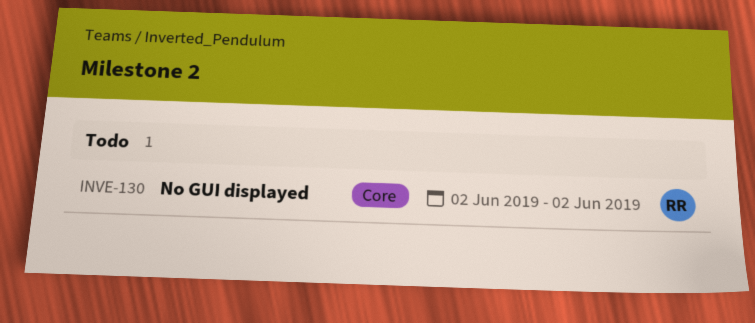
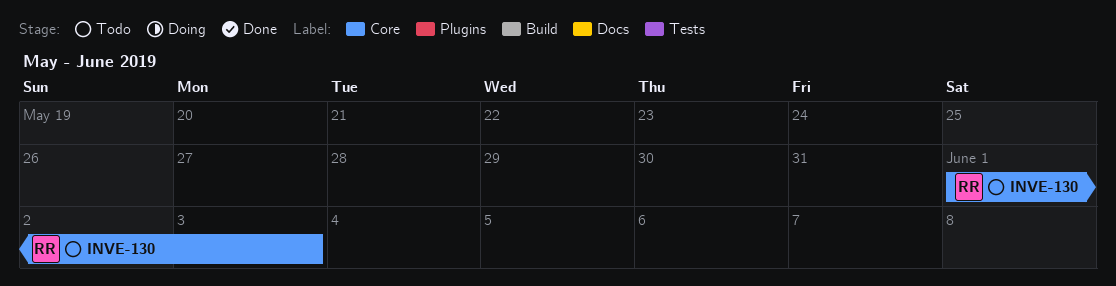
INVE-130, start: Jun 2 -> Jun 1
INVE-130, due: Jun 2 -> Jun 3

